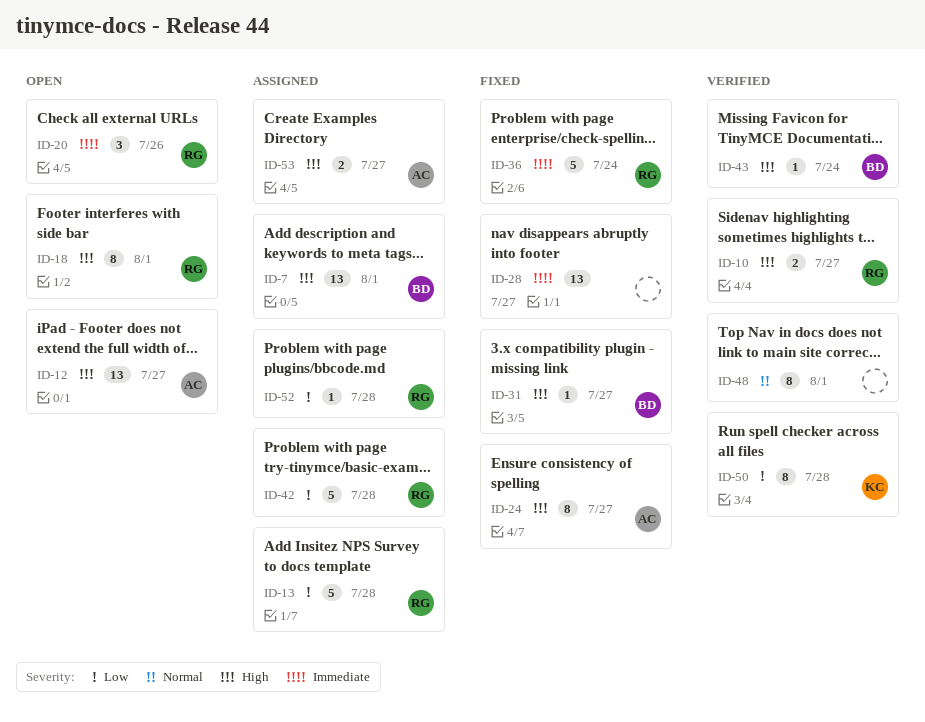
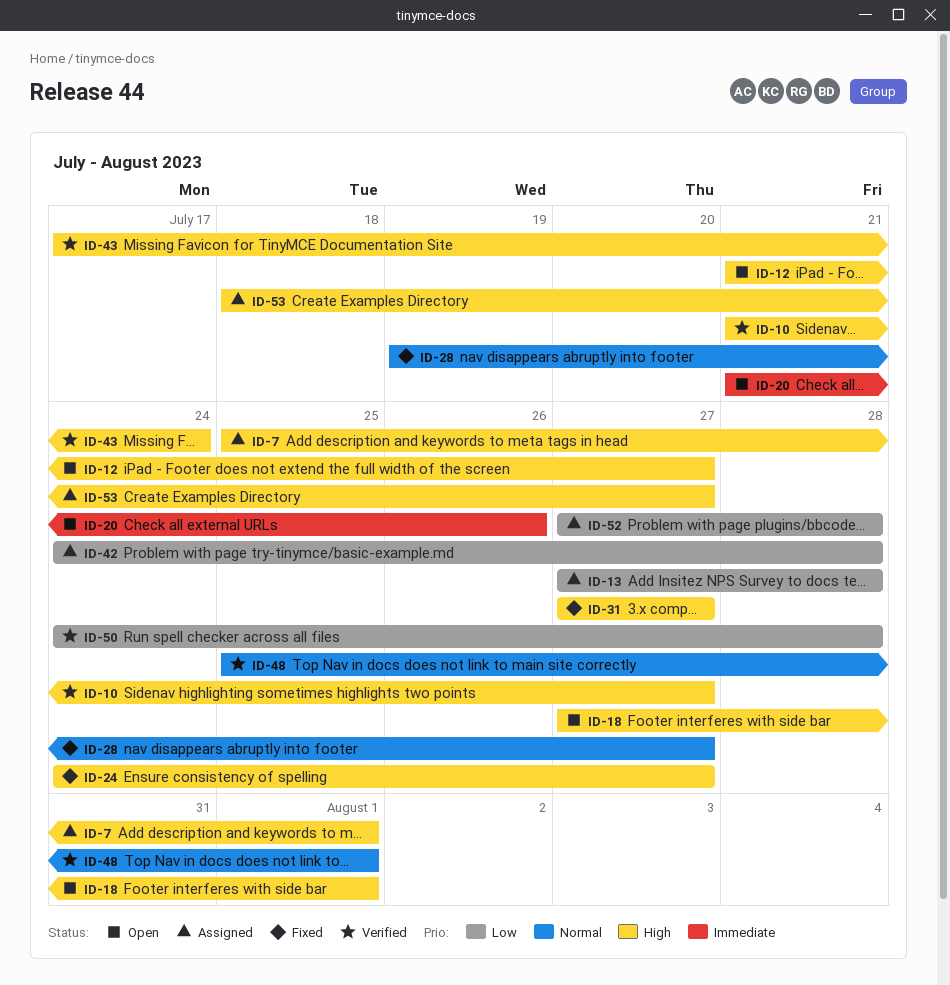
ID-28, priority: Immediate -> Normal
ID-36: present -> none

